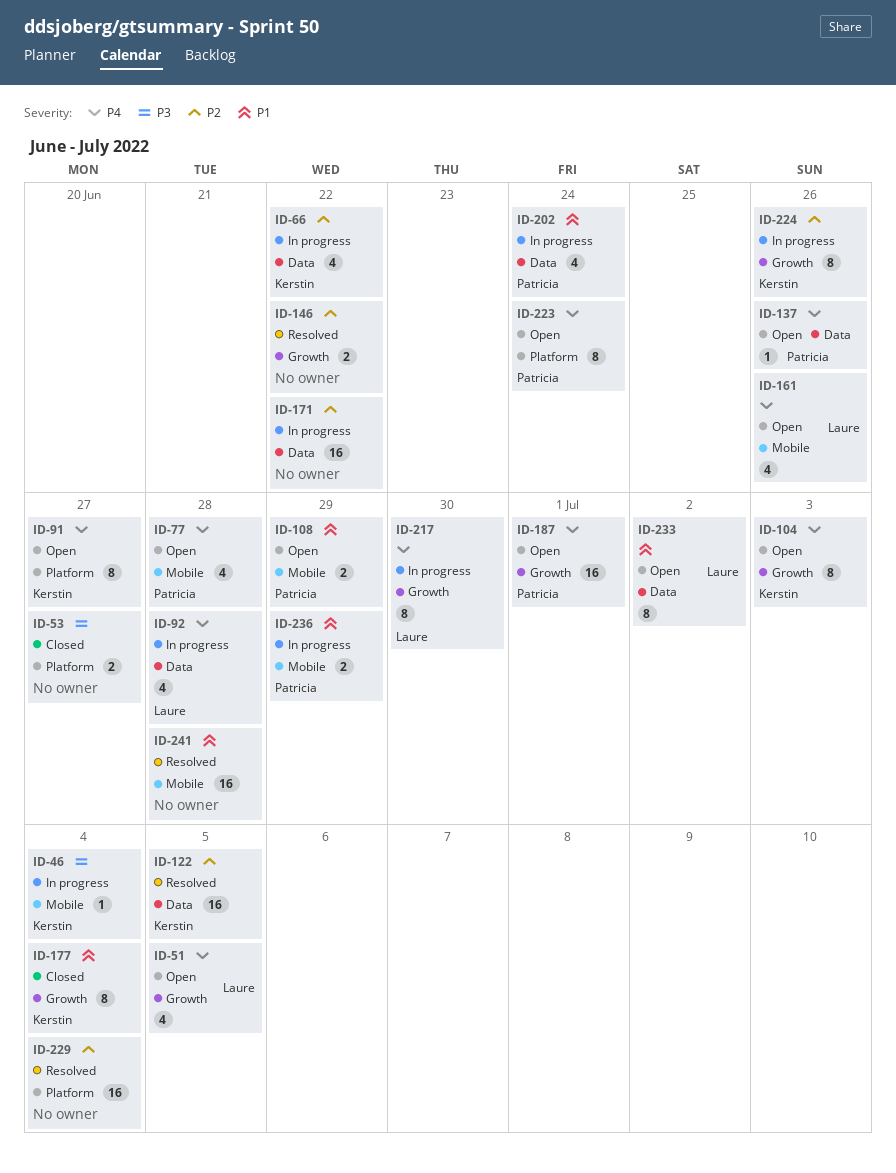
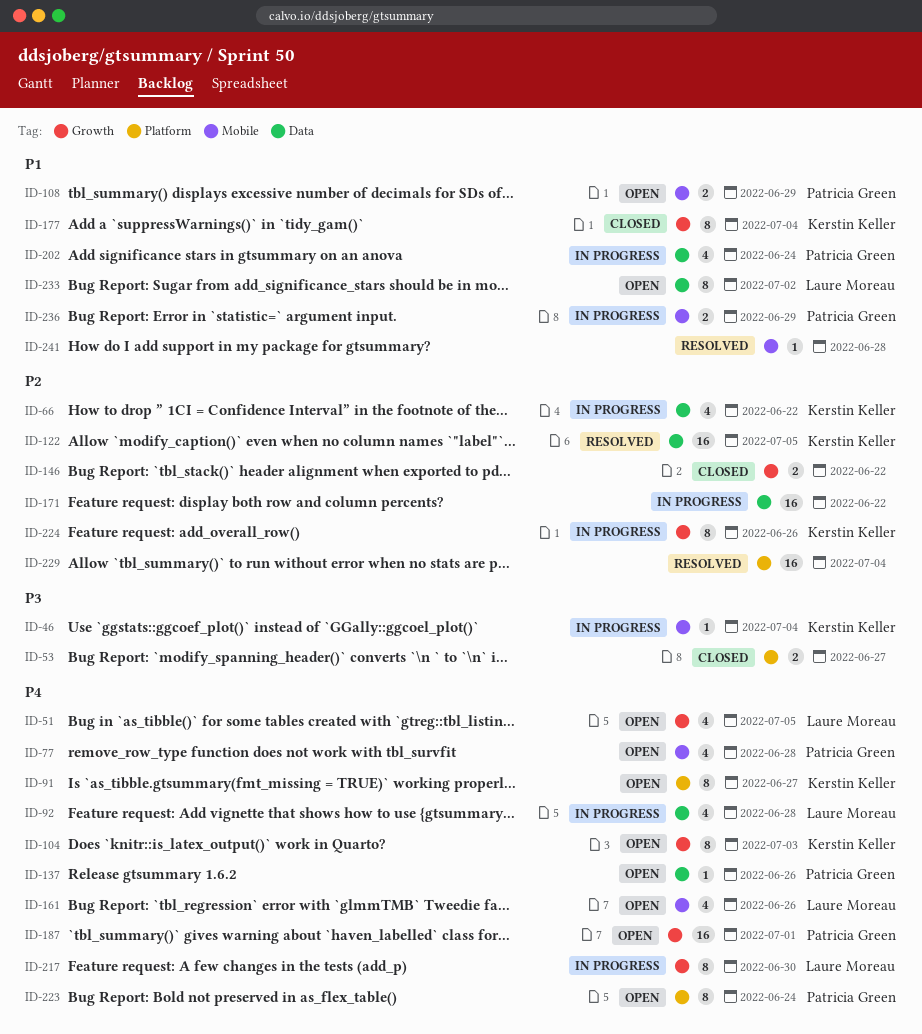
ID-146, status: Resolved -> Closed
ID-241, estimate: 16 -> 1

